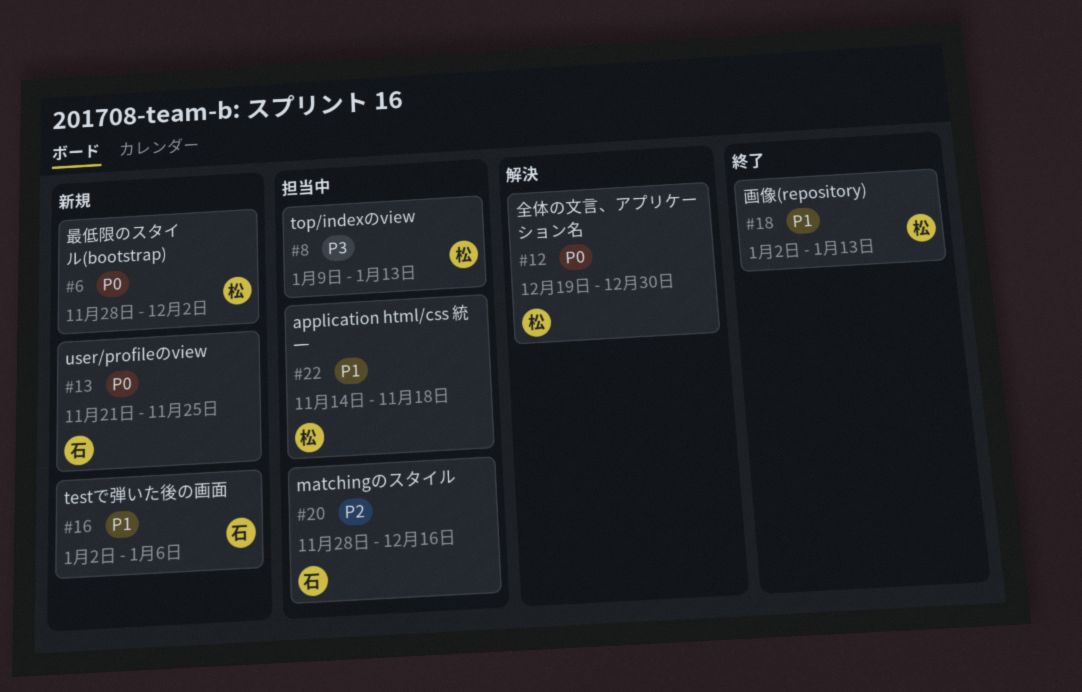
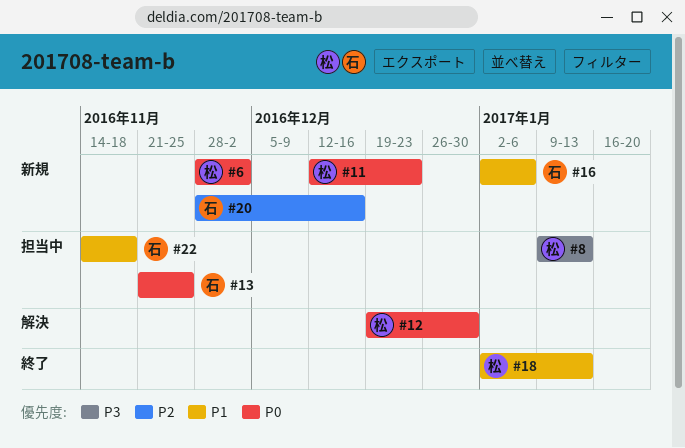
#11: none -> present
#13, status: 新規 -> 担当中
#20, status: 担当中 -> 新規
#22, owner: 松 -> 石

